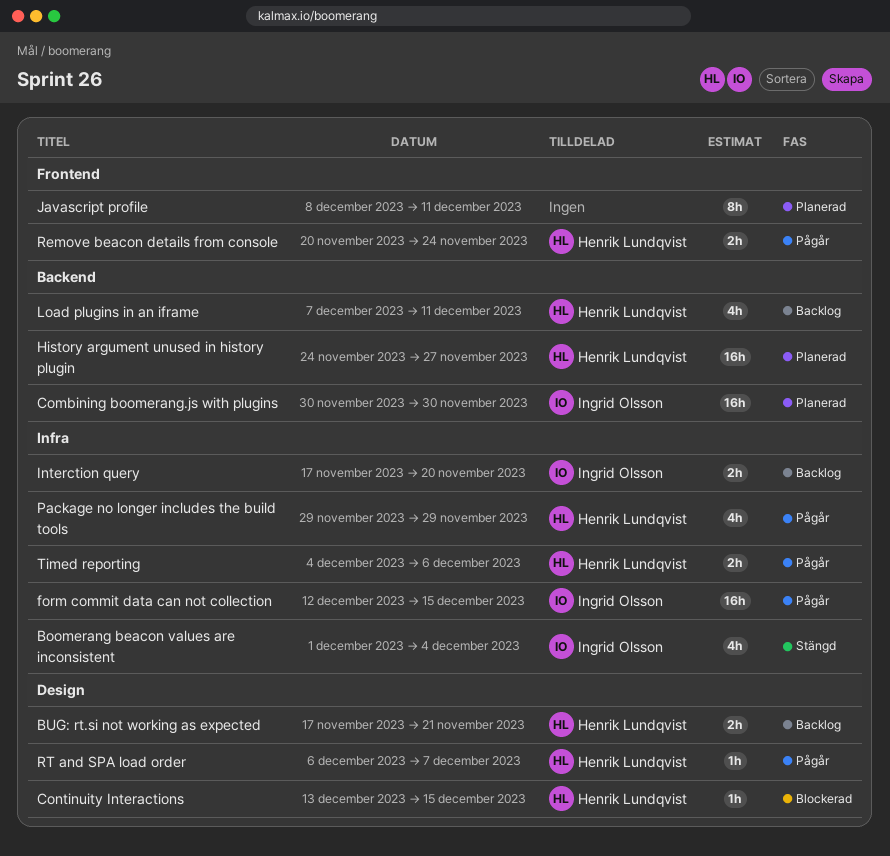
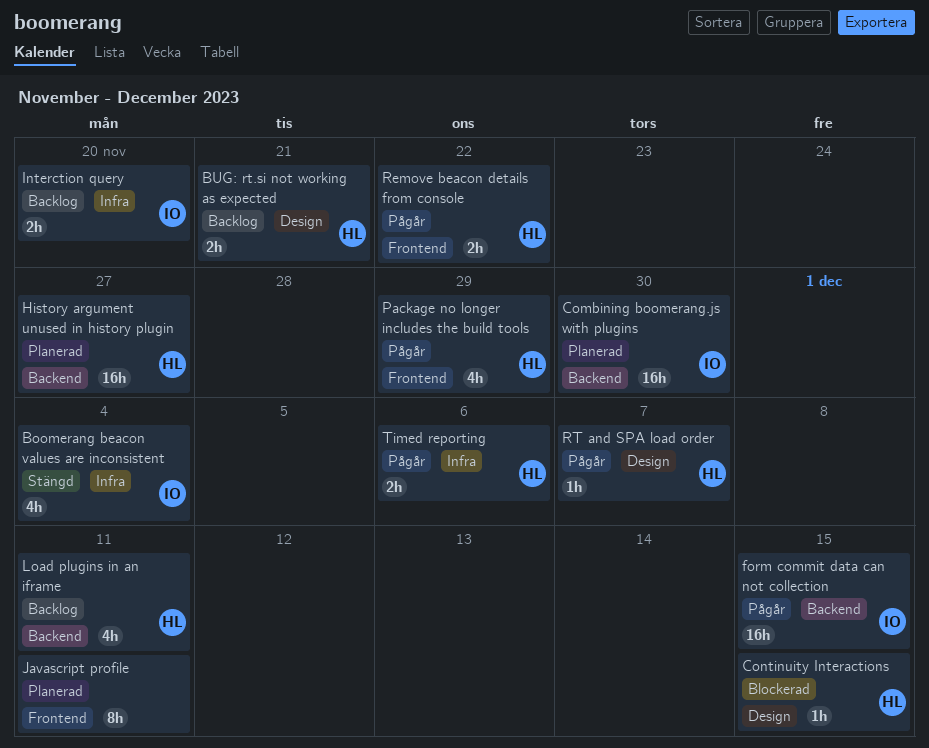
form commit data can not collection, label: Infra -> Backend
Package no longer includes the build tools, label: Infra -> Frontend
Remove beacon details from console, due: Nov 24 -> Nov 22

